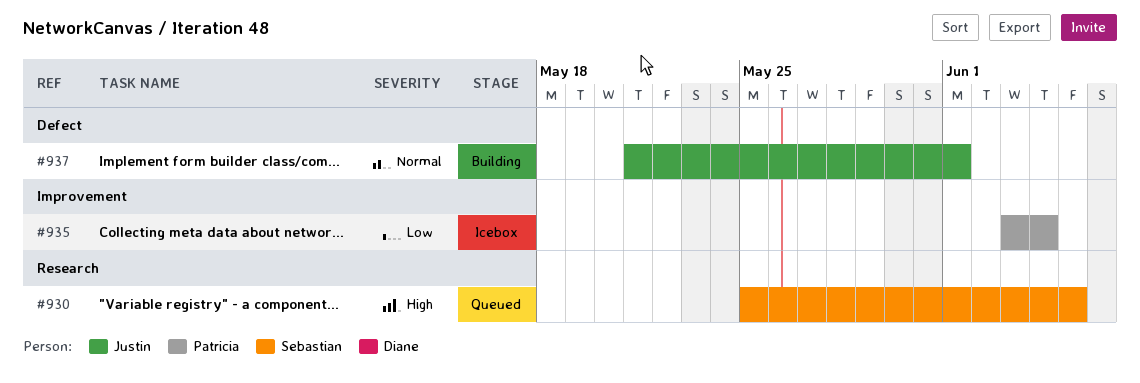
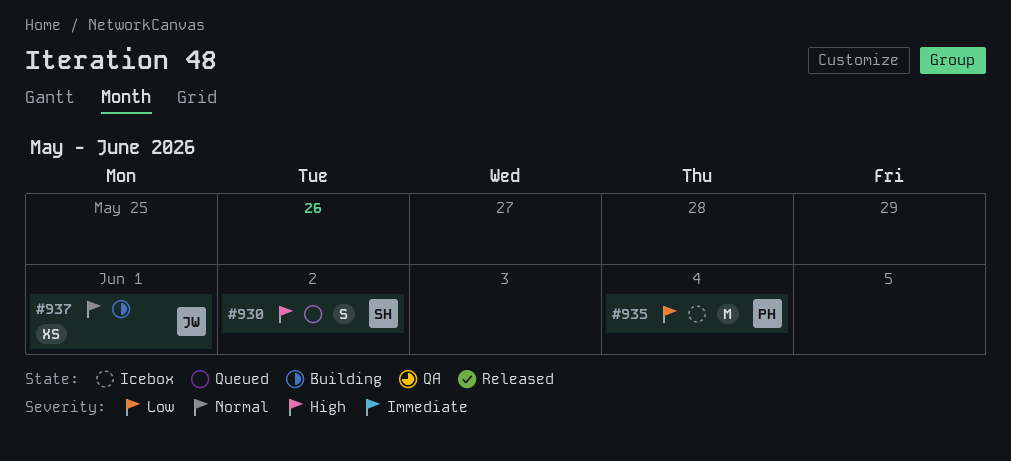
#930, due: Jun 5 -> Jun 2

